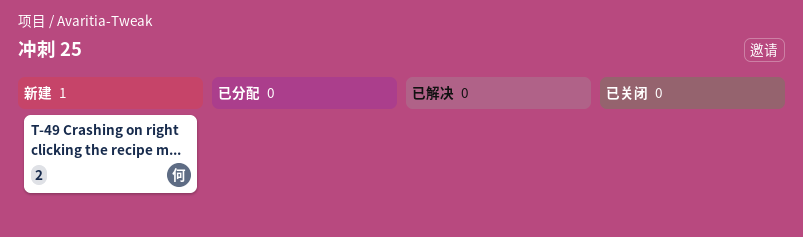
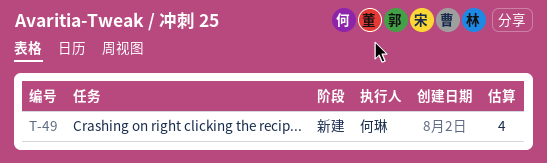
T-49, estimate: 2 -> 4

